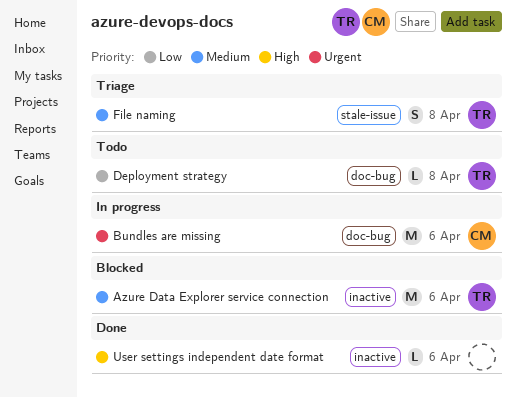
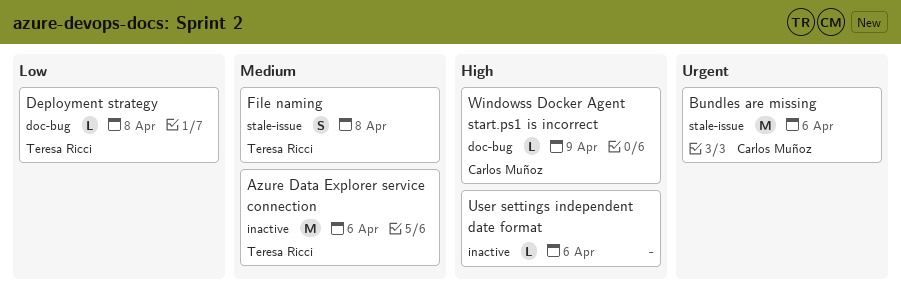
Bundles are missing, label: doc-bug -> stale-issue
Windowss Docker Agent start.ps1 is incorrect: none -> present

